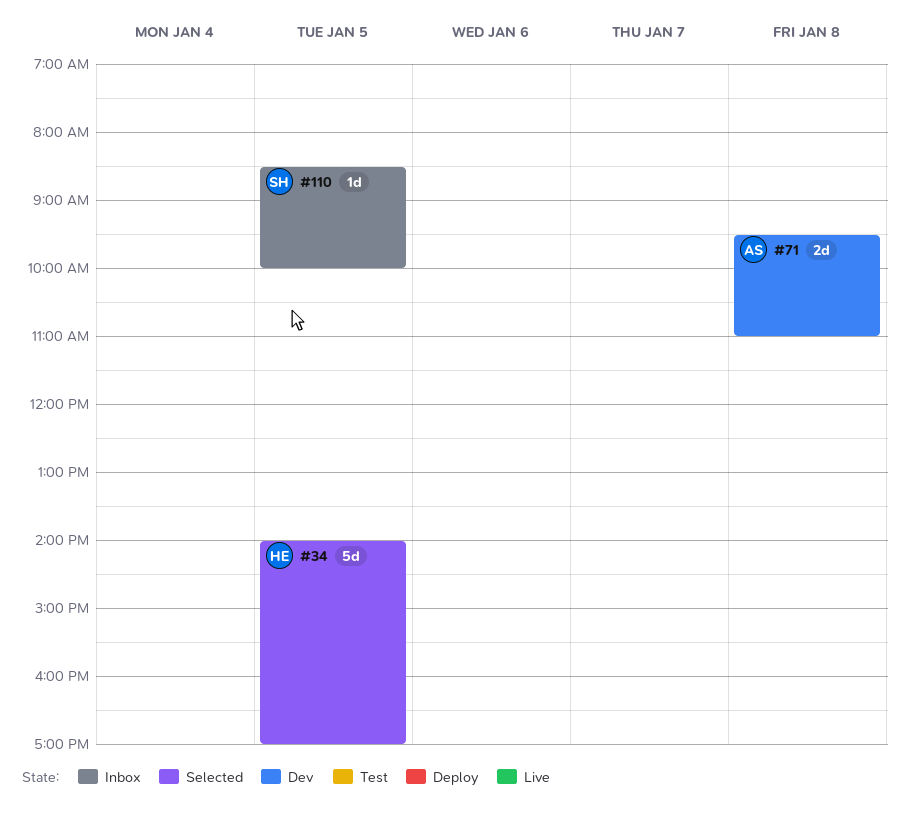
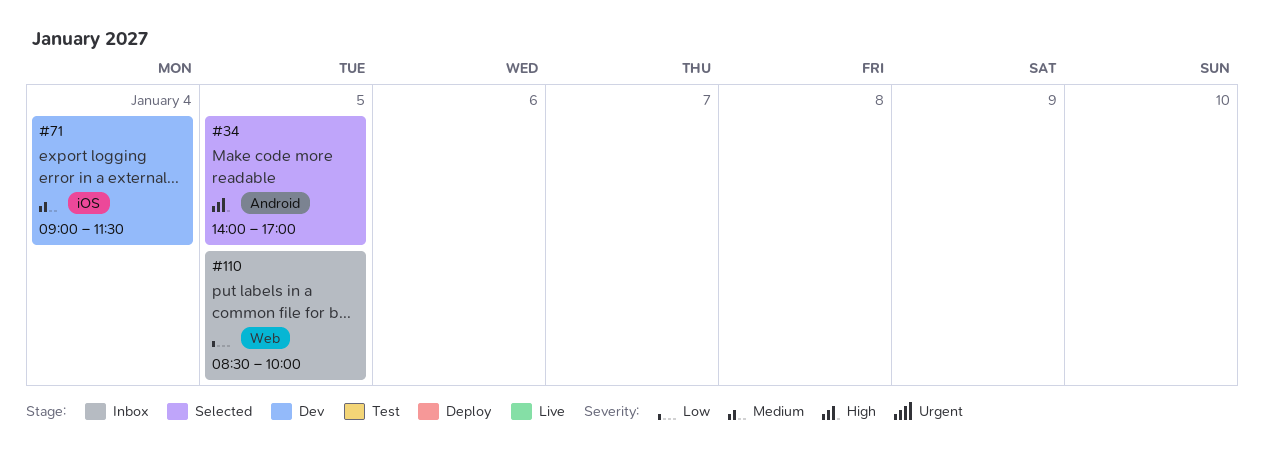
#71, day: Jan 8 -> Jan 4
#71, begins: 09:30 -> 09:00
#71, ends: 11:00 -> 11:30

